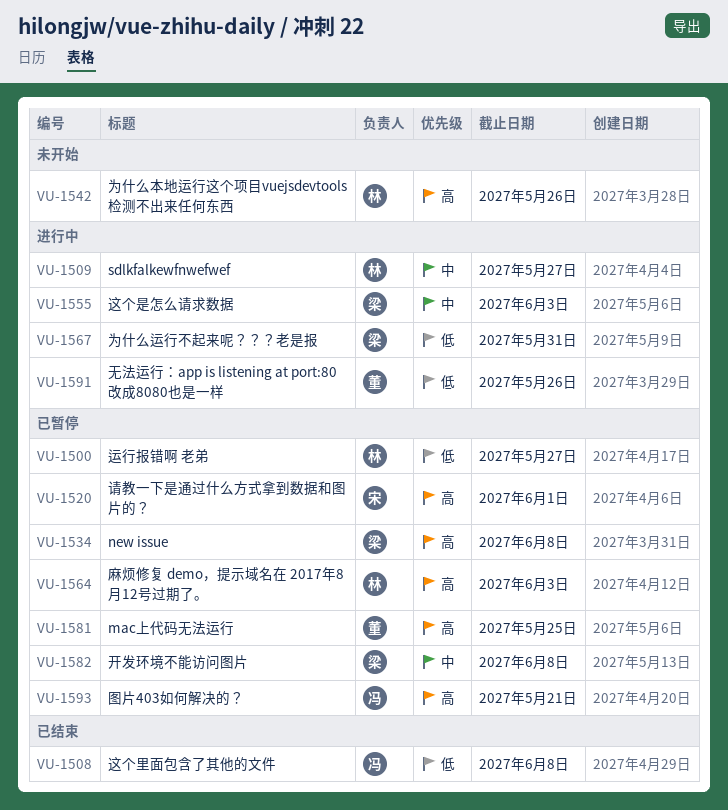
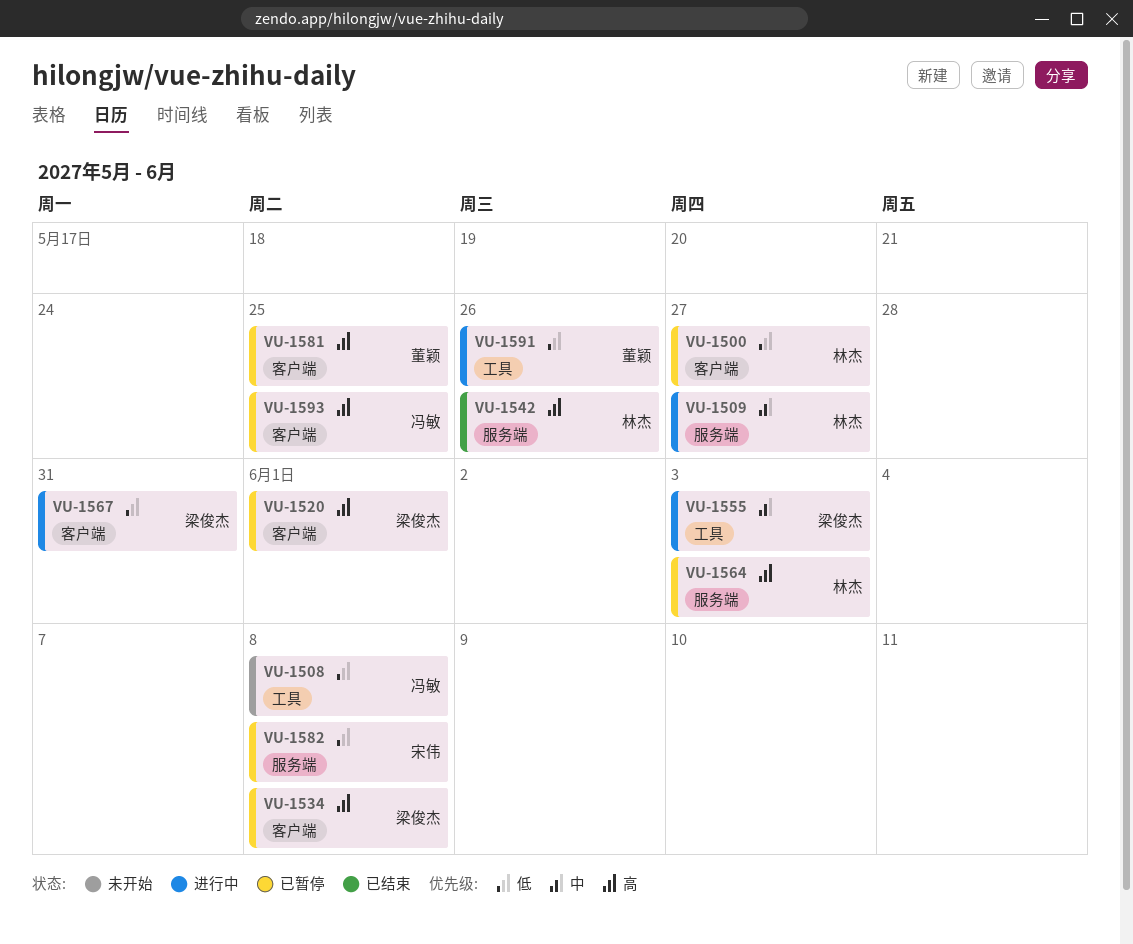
VU-1508, status: 已结束 -> 未开始
VU-1520, owner: 宋伟 -> 梁俊杰
VU-1542, status: 未开始 -> 已结束
VU-1582, owner: 梁俊杰 -> 宋伟
VU-1582, priority: 中 -> 低
VU-1593, due: May 21 -> May 25

